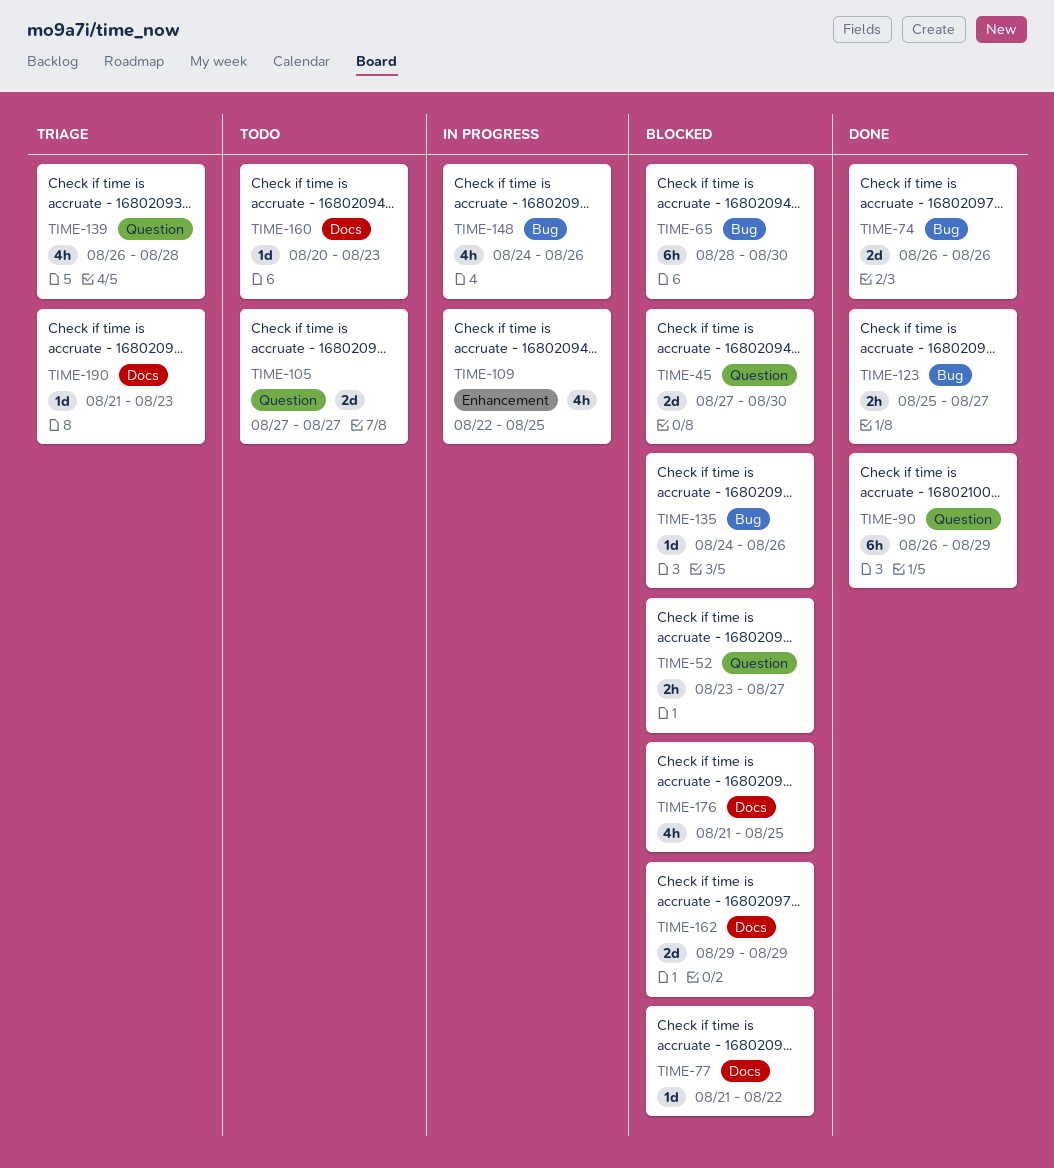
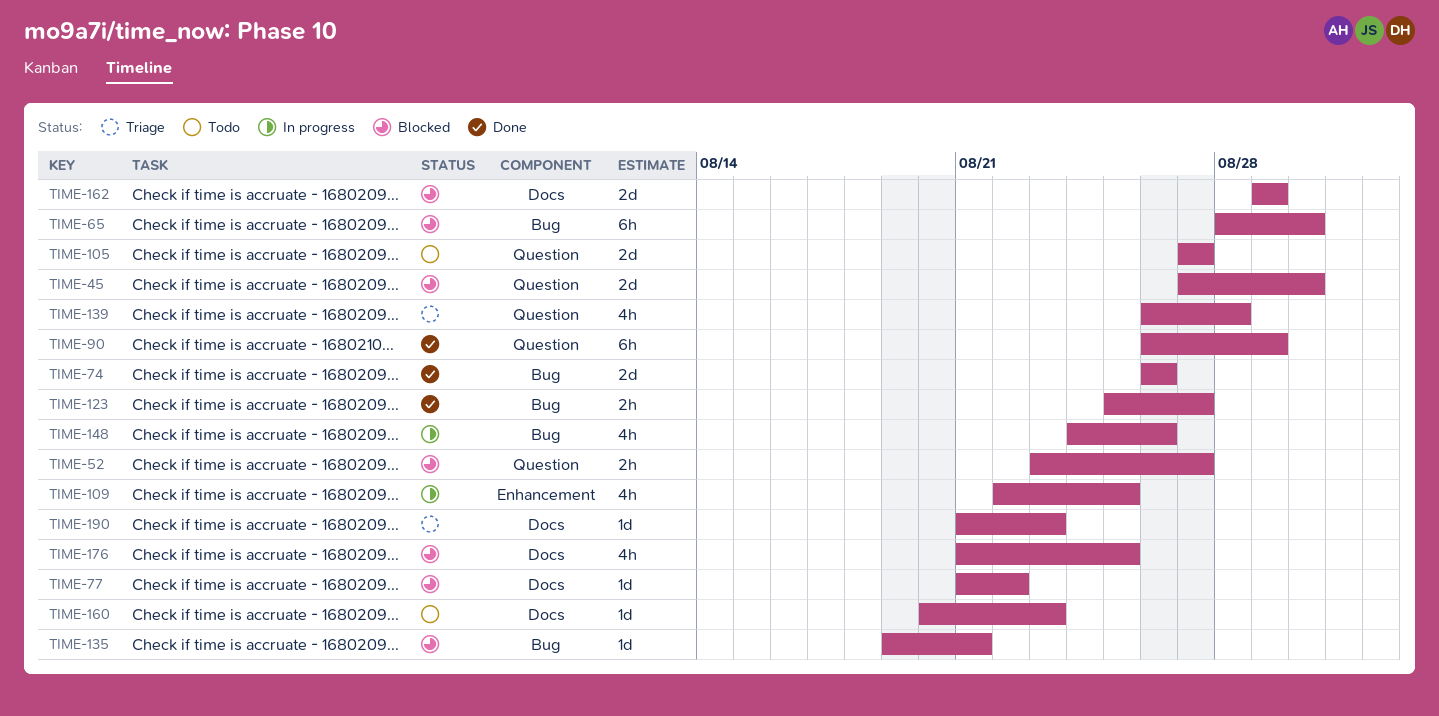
TIME-135, start: Aug 24 -> Aug 19
TIME-135, due: Aug 26 -> Aug 21

